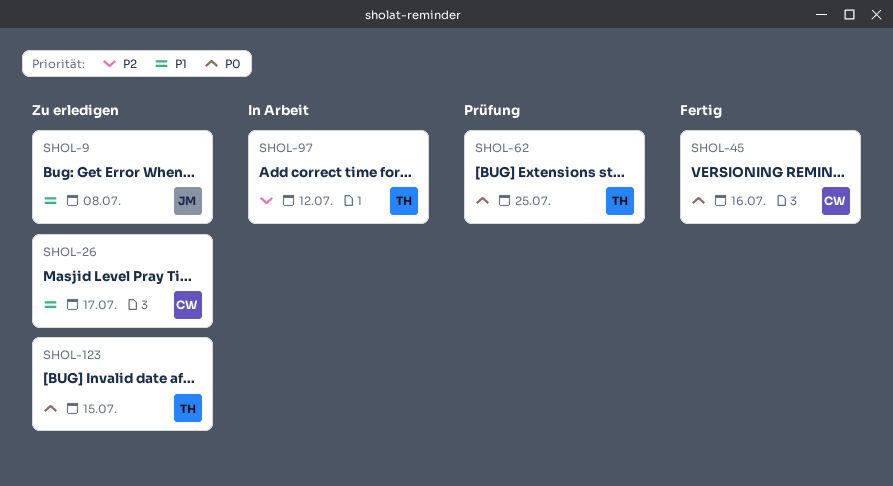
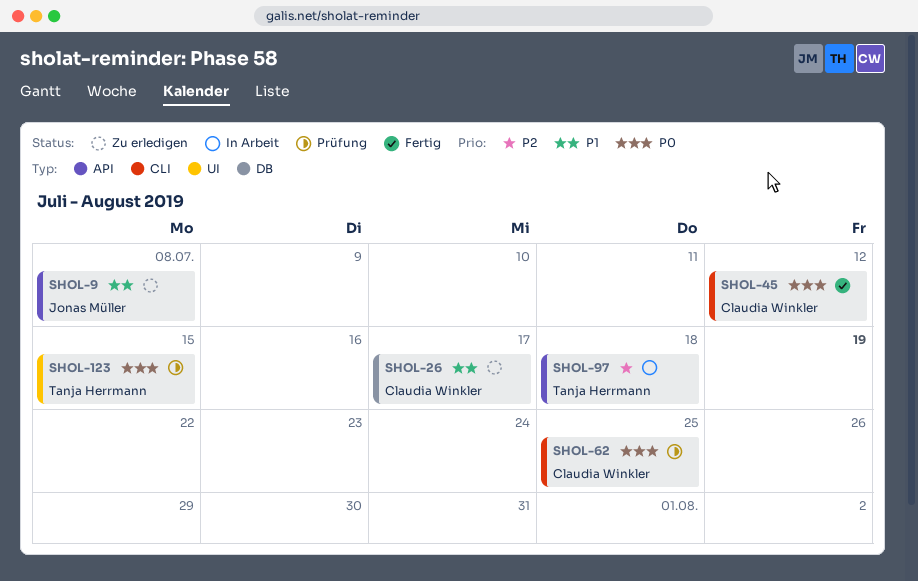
SHOL-45, due: Jul 16 -> Jul 12
SHOL-62, owner: Tanja Herrmann -> Claudia Winkler
SHOL-97, due: Jul 12 -> Jul 18
SHOL-123, status: Zu erledigen -> Prüfung

